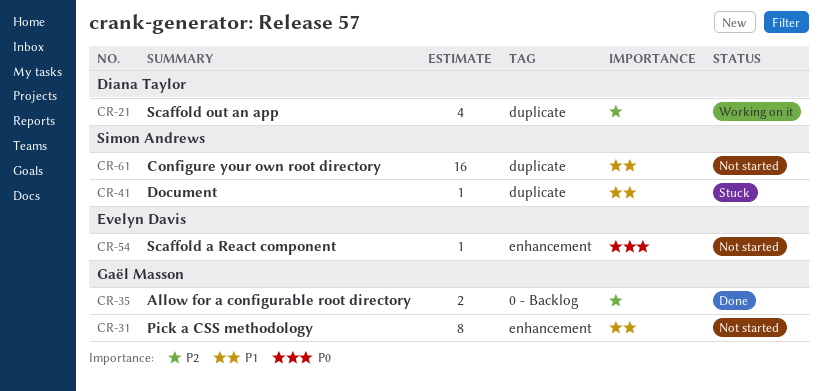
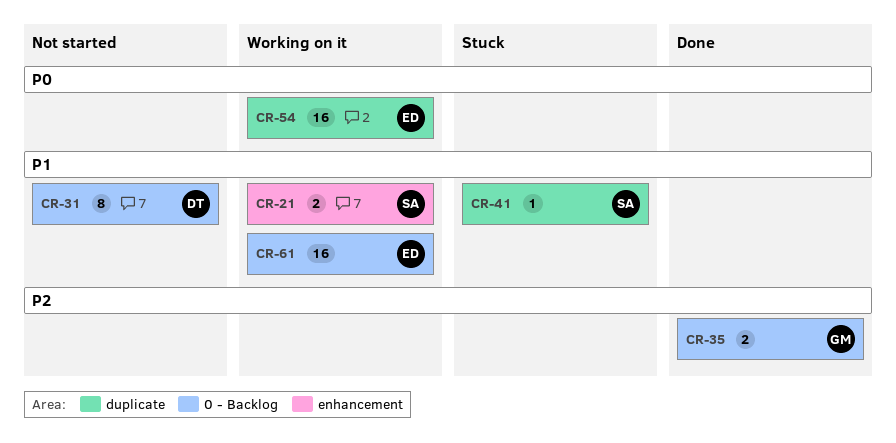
CR-21, owner: Diana Taylor -> Simon Andrews
CR-21, priority: P2 -> P1
CR-21, label: duplicate -> enhancement
CR-21, estimate: 4 -> 2
CR-31, owner: Gaël Masson -> Diana Taylor
CR-31, label: enhancement -> 0 - Backlog
CR-54, status: Not started -> Working on it
CR-54, label: enhancement -> duplicate
CR-54, estimate: 1 -> 16
CR-61, status: Not started -> Working on it
CR-61, owner: Simon Andrews -> Evelyn Davis
CR-61, label: duplicate -> 0 - Backlog

